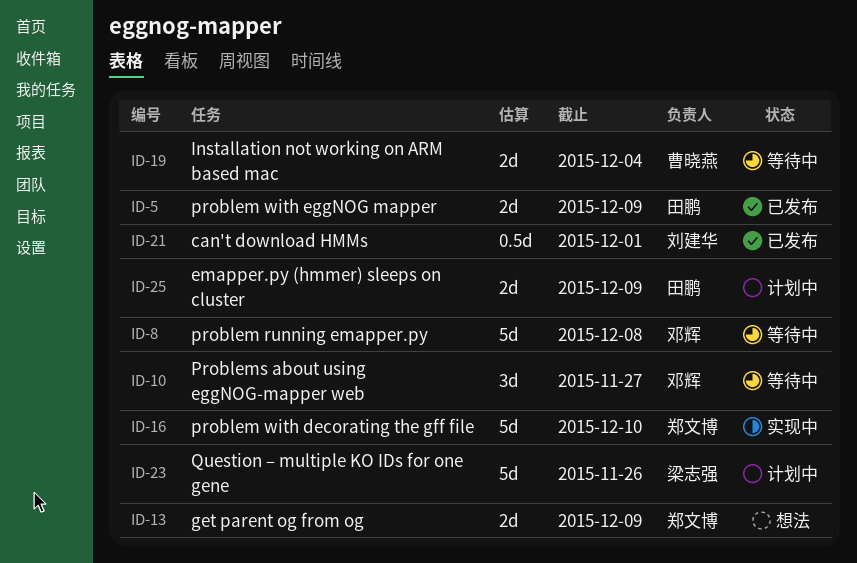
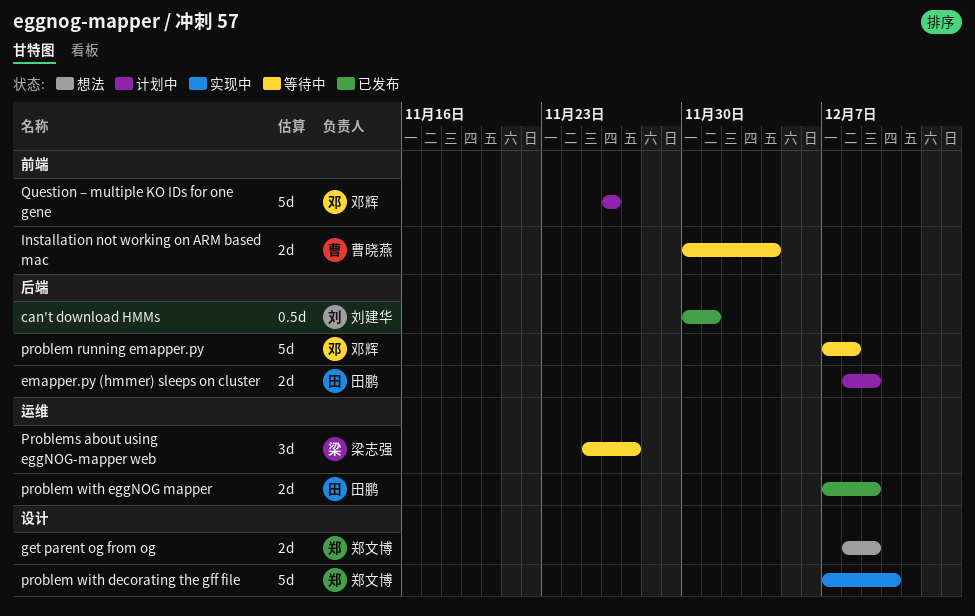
Problems about using eggNOG-mapper web, owner: 邓辉 -> 梁志强
Question – multiple KO IDs for one gene, owner: 梁志强 -> 邓辉

